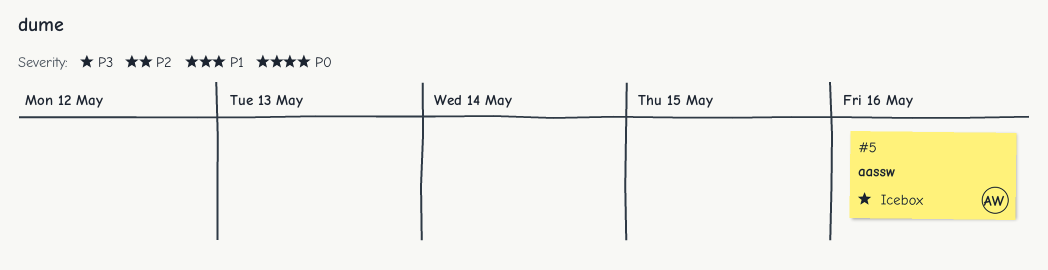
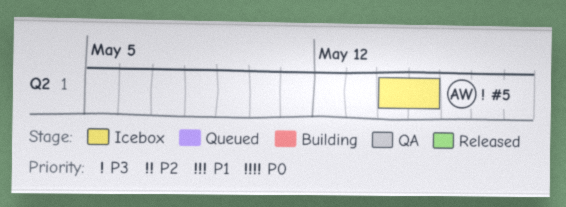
#5, due: May 16 -> May 15

